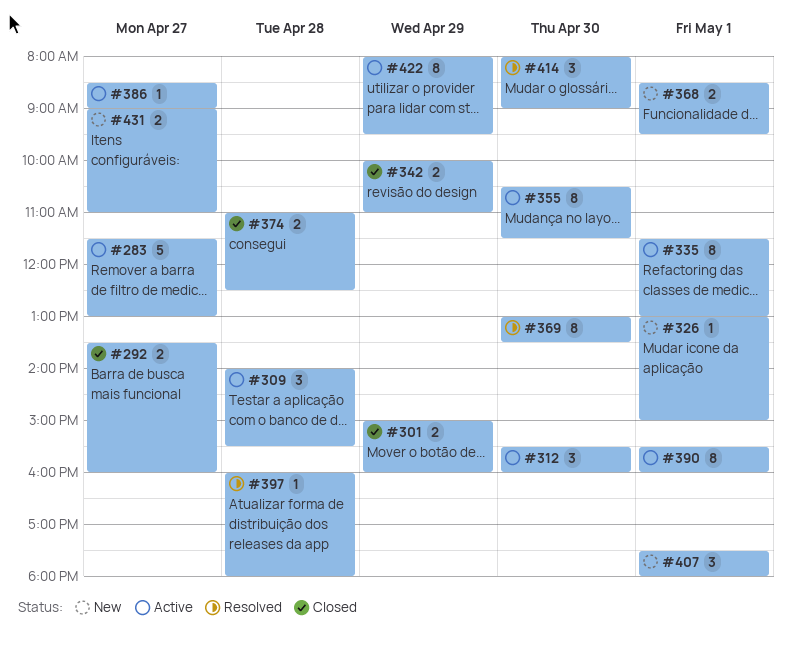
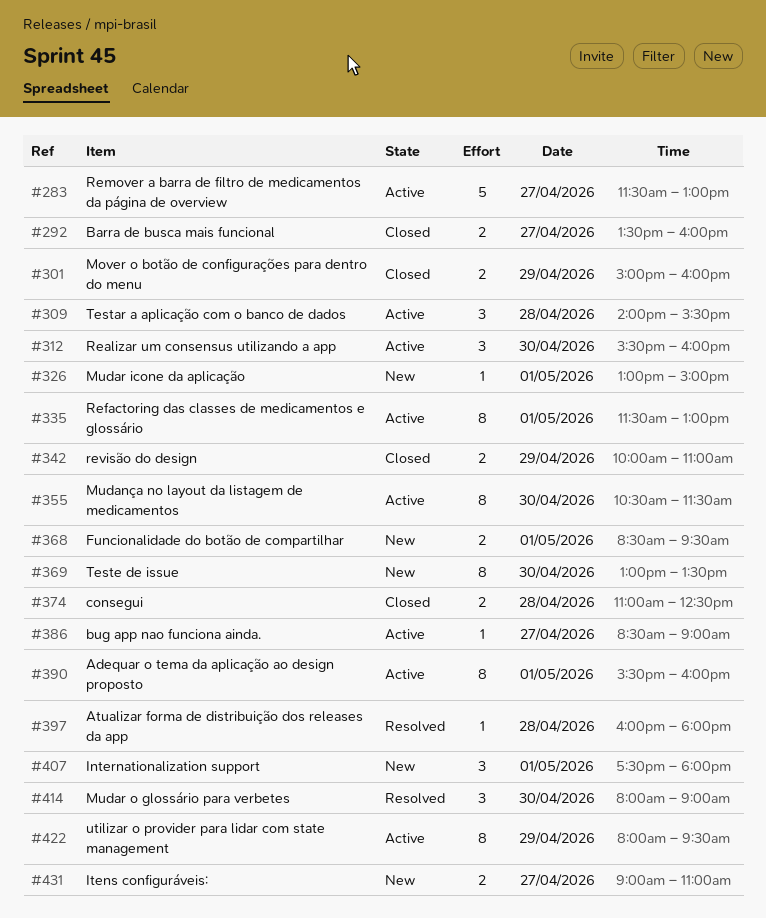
#369, status: Resolved -> New

